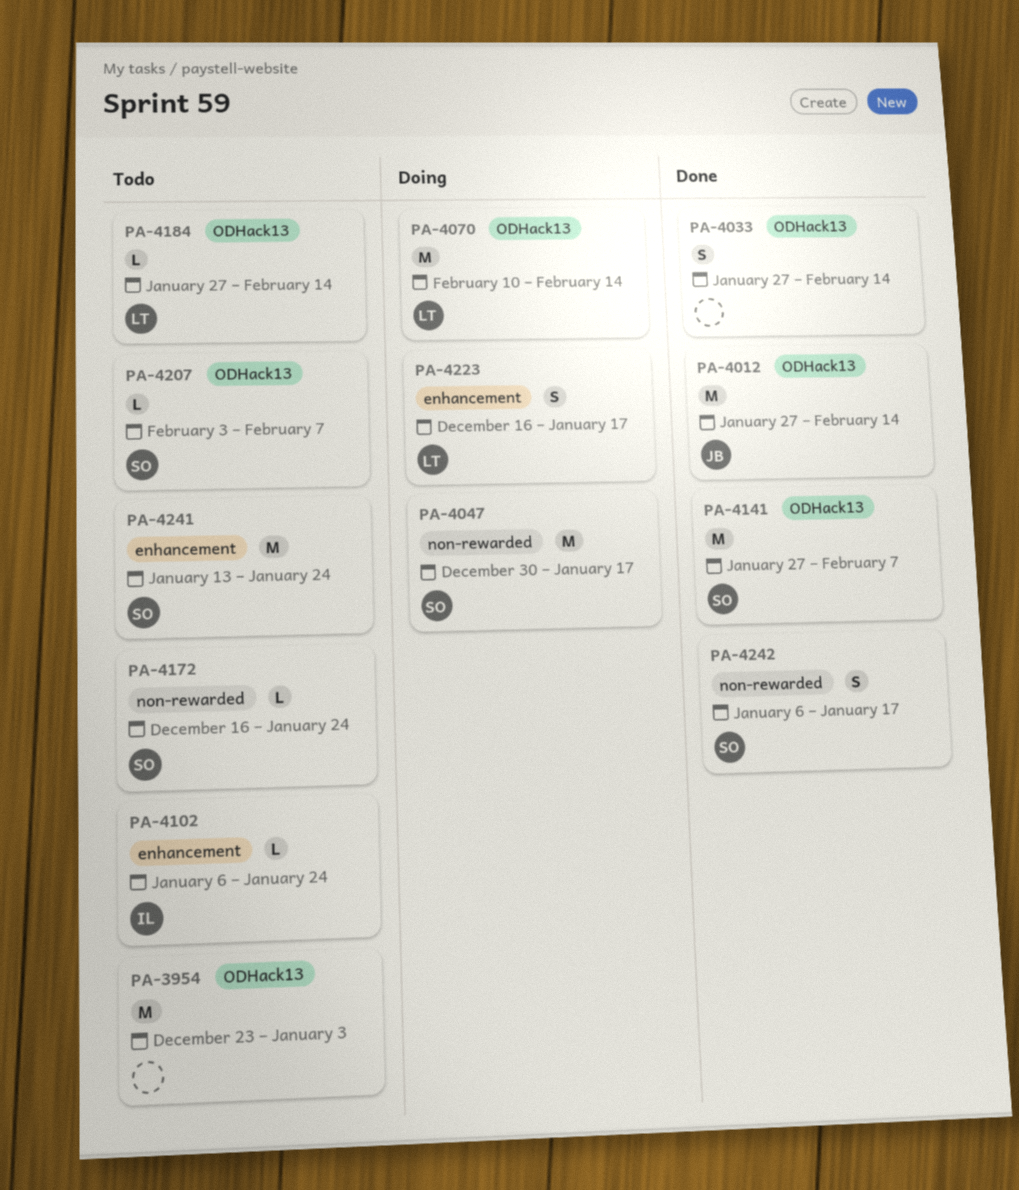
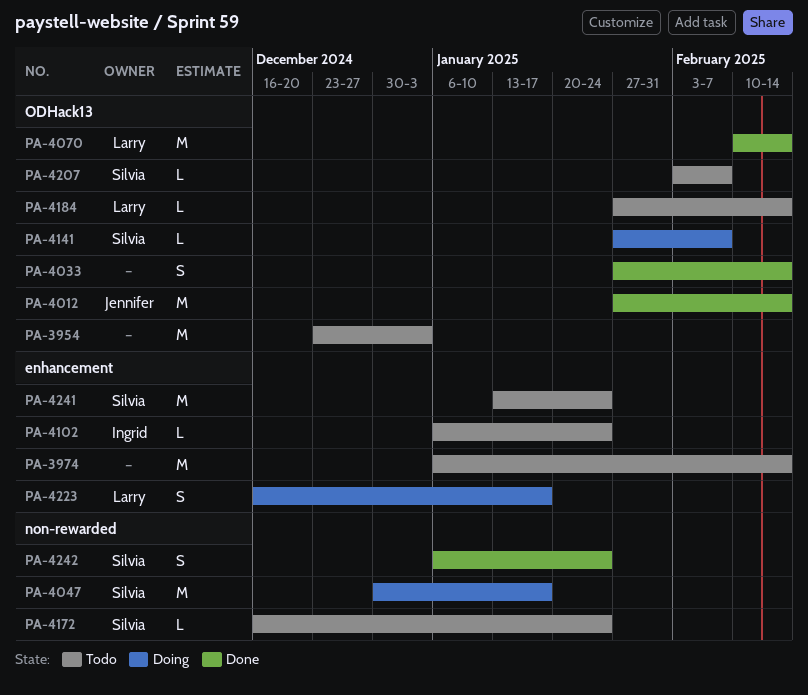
PA-3974: none -> present
PA-4070, status: Doing -> Done
PA-4141, status: Done -> Doing
PA-4141, estimate: M -> L
PA-4242, due: Jan 17 -> Jan 24

